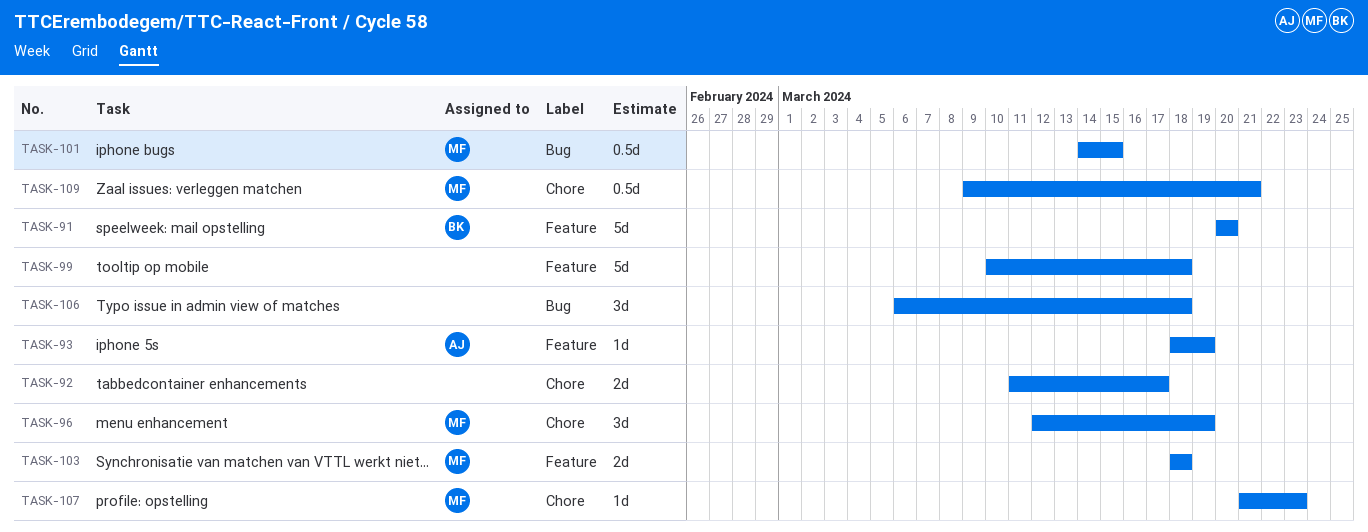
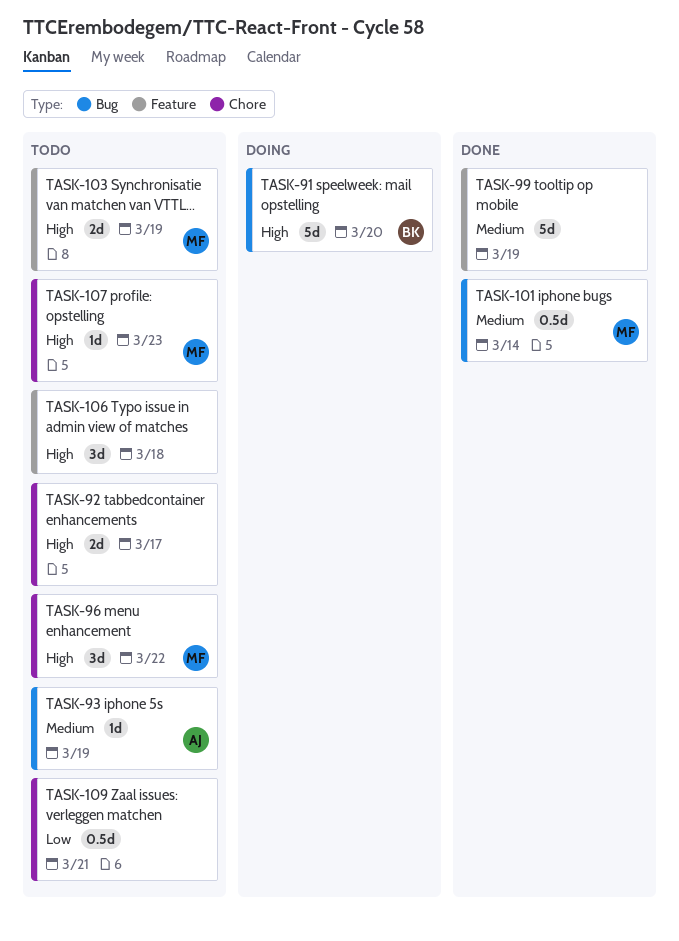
TASK-91, label: Feature -> Bug
TASK-93, label: Feature -> Bug
TASK-96, due: Mar 19 -> Mar 22
TASK-99, due: Mar 18 -> Mar 19
TASK-101, due: Mar 15 -> Mar 14
TASK-103, due: Mar 18 -> Mar 19
TASK-106, label: Bug -> Feature
TASK-109, owner: MF -> none

